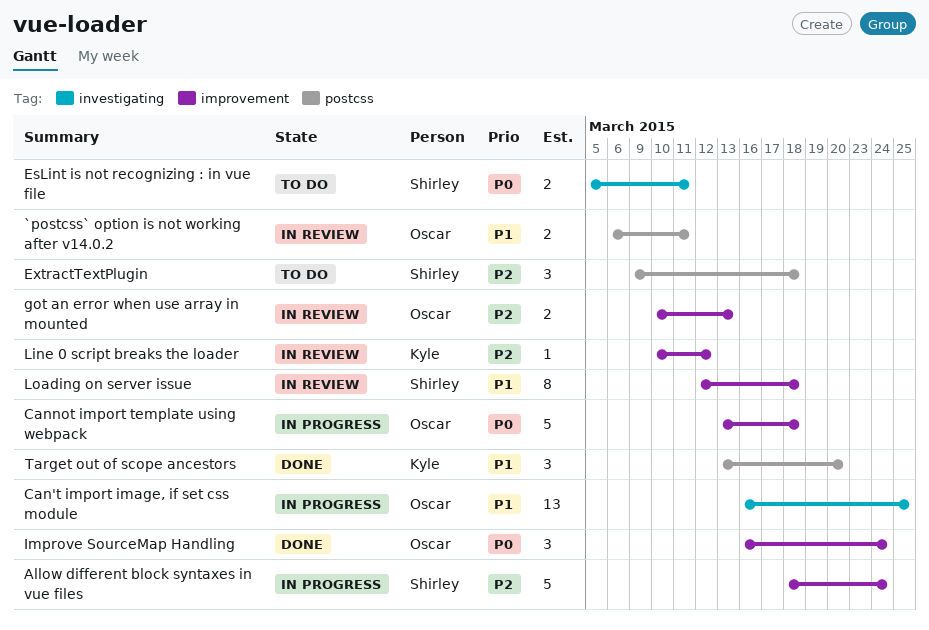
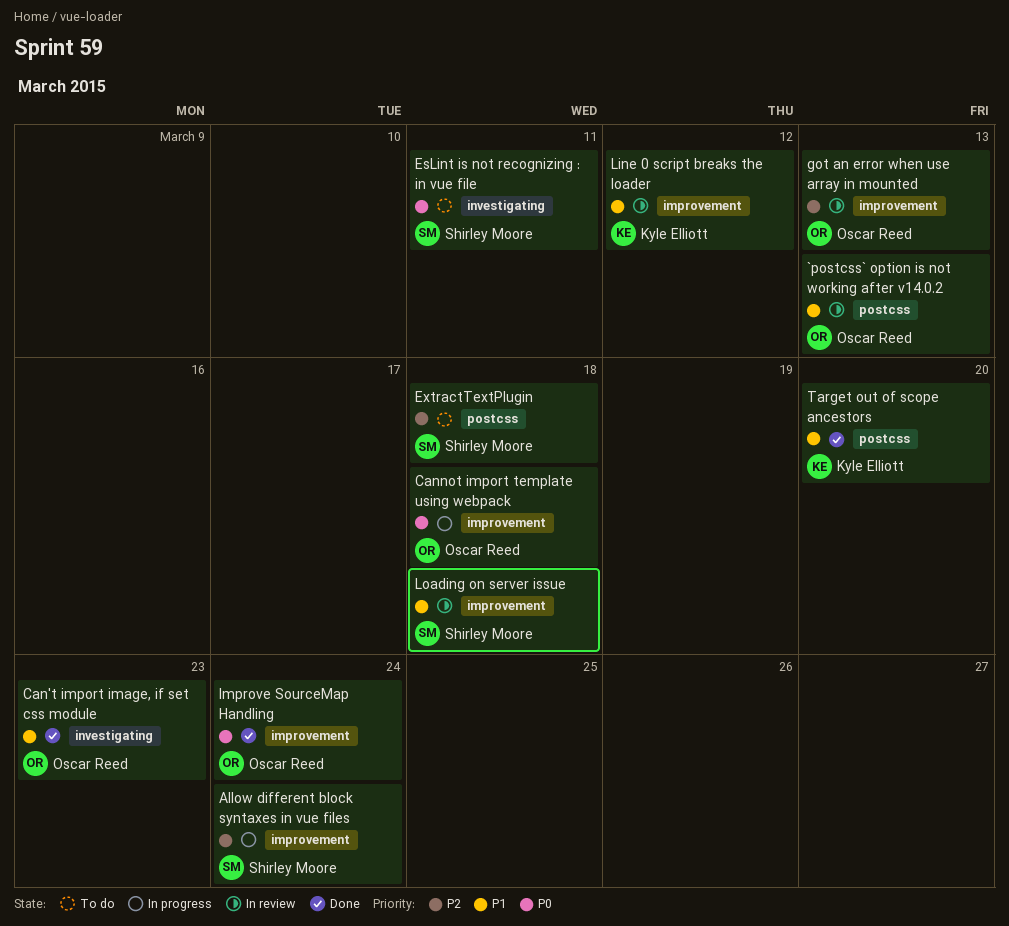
`postcss` option is not working after v14.0.2, due: Mar 11 -> Mar 13
Can't import image, if set css module, status: In progress -> Done
Can't import image, if set css module, due: Mar 25 -> Mar 23
Line 0 script breaks the loader, priority: P2 -> P1

